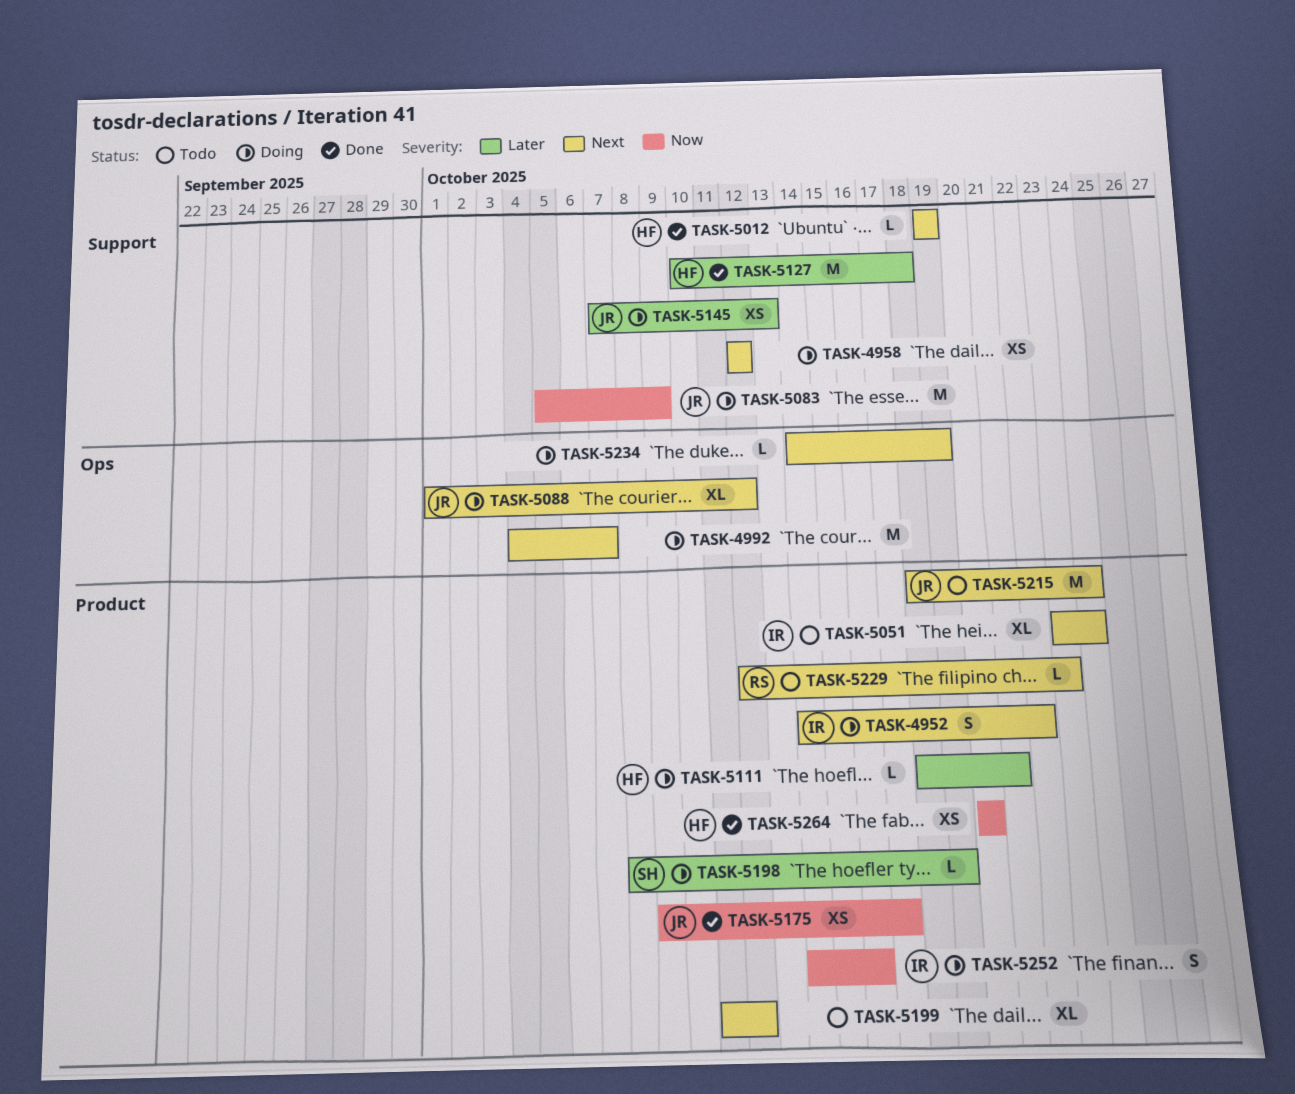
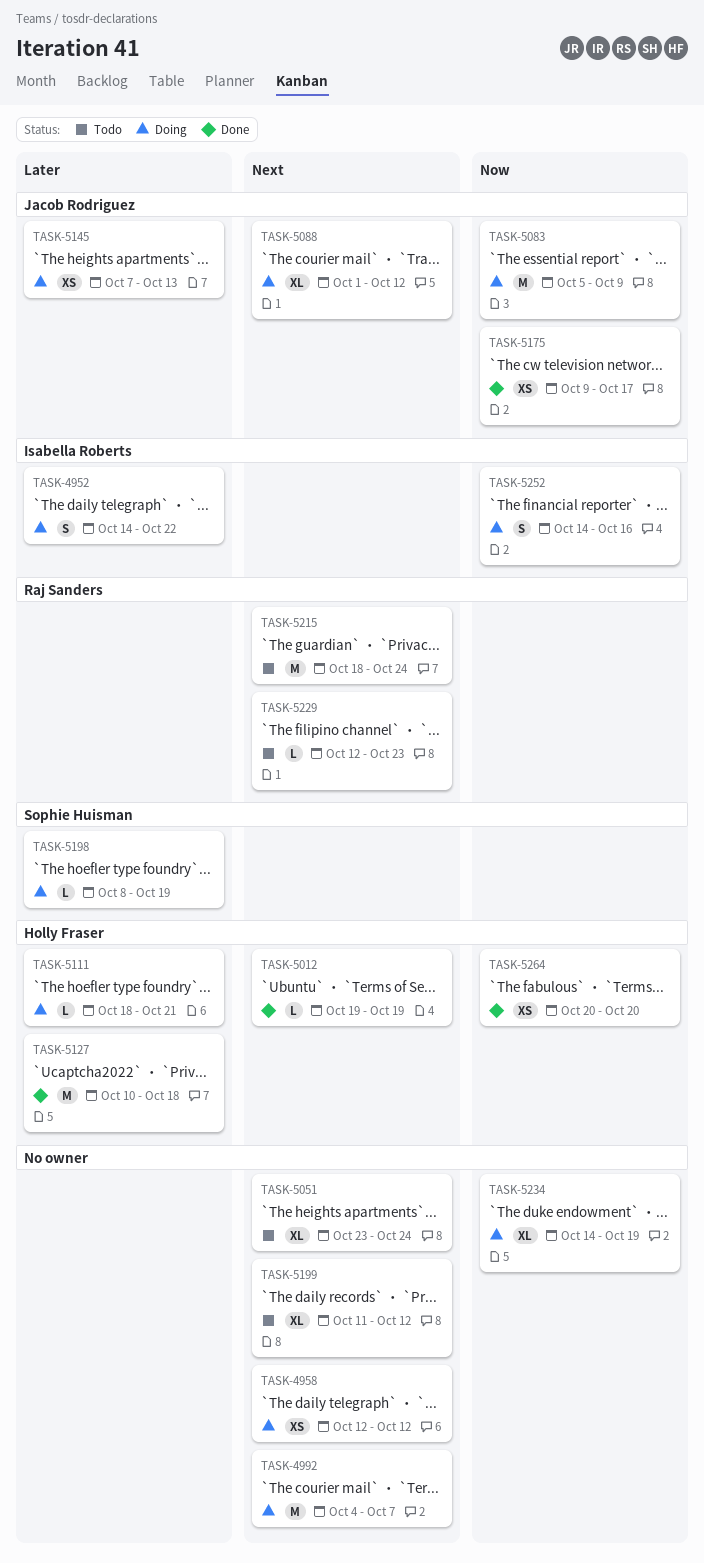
TASK-4952, priority: Next -> Later
TASK-5051, owner: Isabella Roberts -> none
TASK-5215, owner: Jacob Rodriguez -> Raj Sanders
TASK-5234, priority: Next -> Now
TASK-5234, estimate: L -> XL

